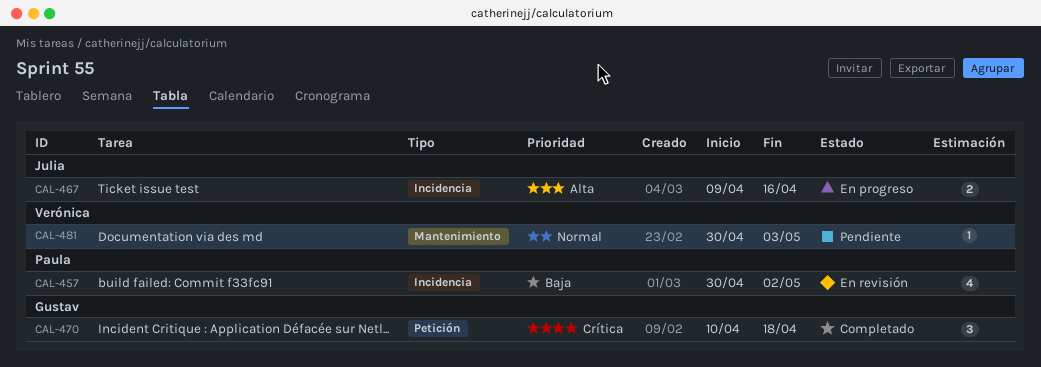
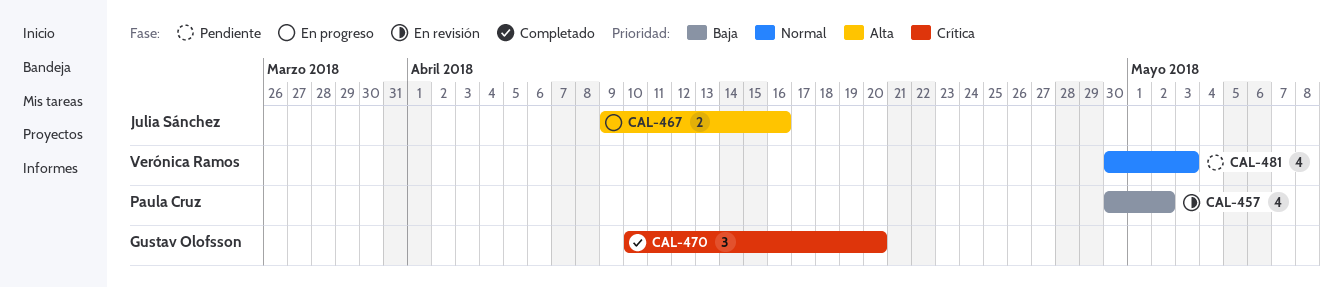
CAL-470, due: Apr 18 -> Apr 20
CAL-481, estimate: 1 -> 4

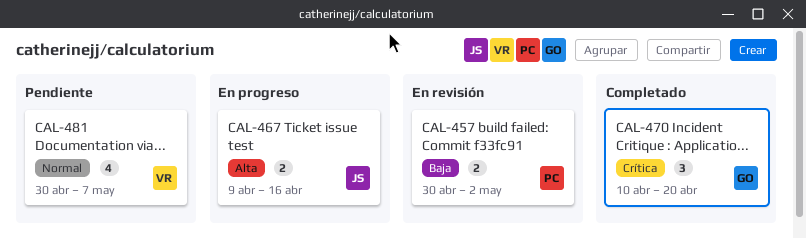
CAL-457, estimate: 4 -> 2
CAL-481, due: May 3 -> May 7

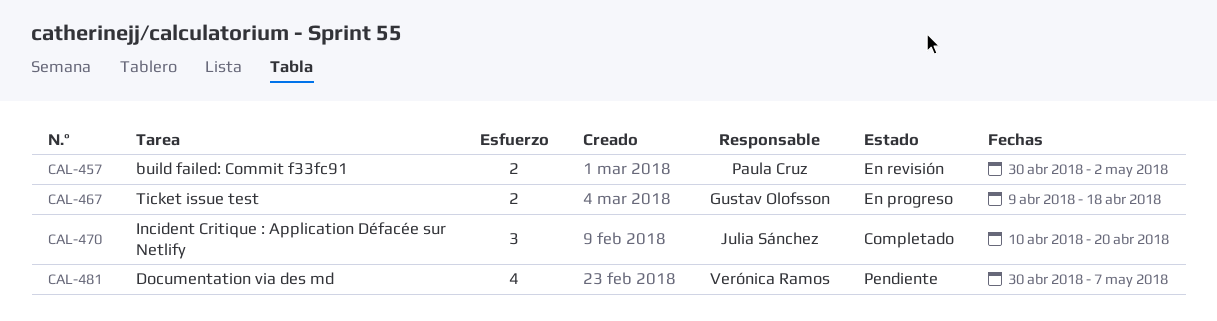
CAL-467, owner: Julia Sánchez -> Gustav Olofsson
CAL-467, due: Apr 16 -> Apr 18
CAL-470, owner: Gustav Olofsson -> Julia Sánchez

